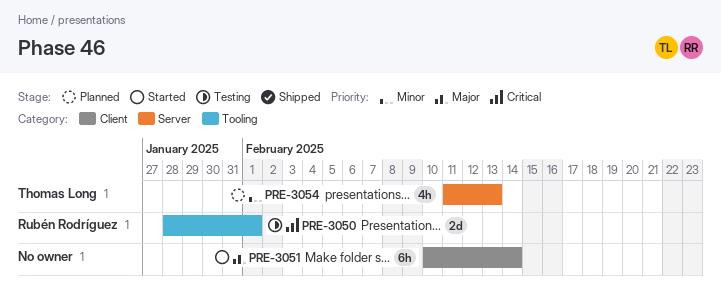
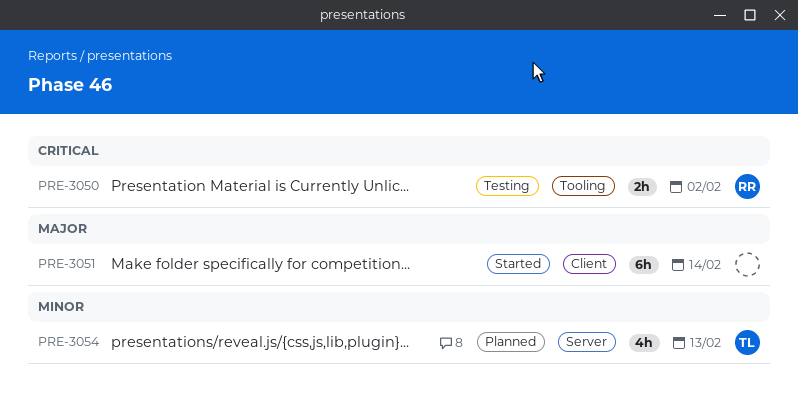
PRE-3050, estimate: 2d -> 2h
PRE-3050, due: Feb 1 -> Feb 2

